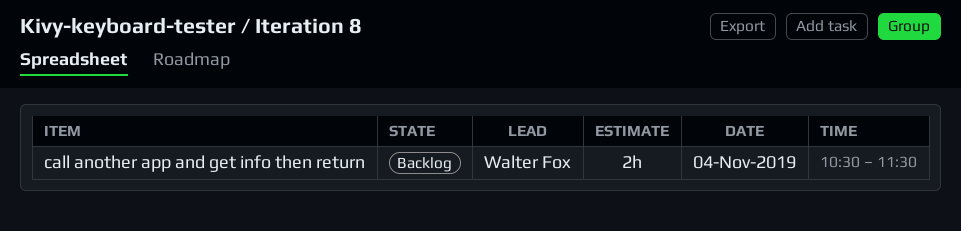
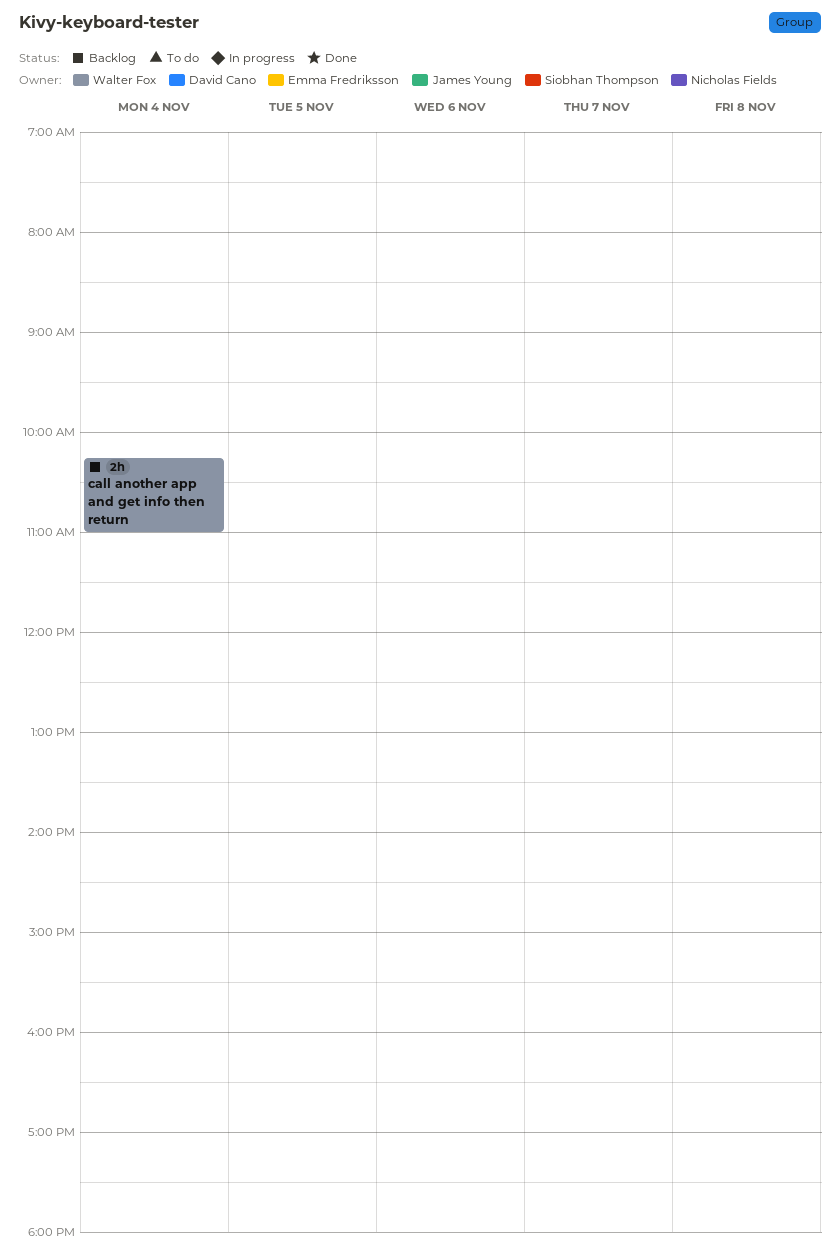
call another app and get info then return, begins: 10:30 -> 10:15
call another app and get info then return, ends: 11:30 -> 11:00

